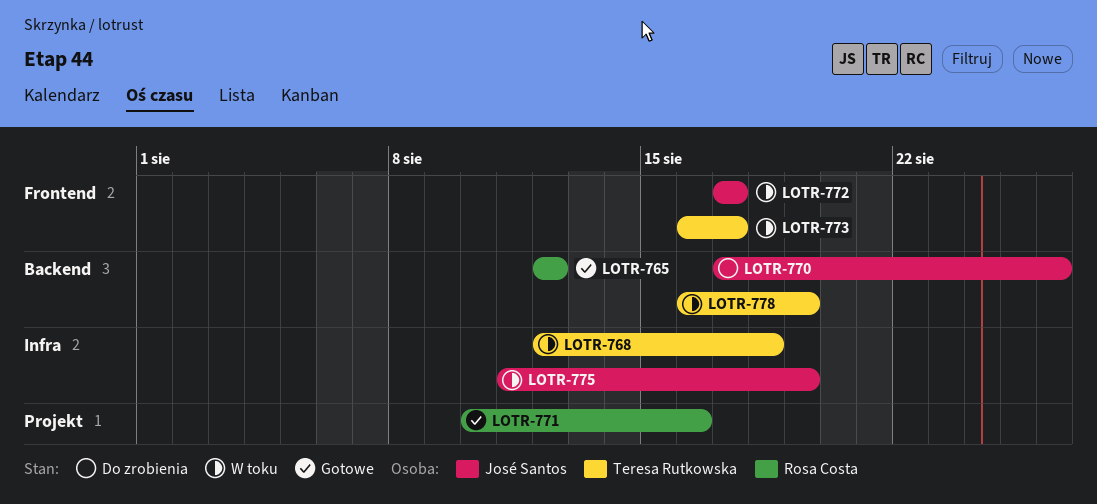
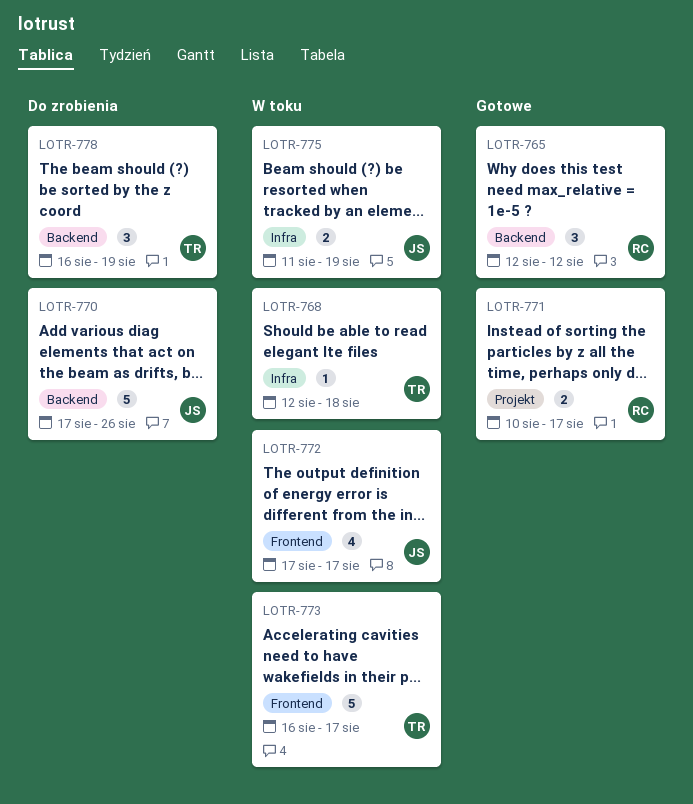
LOTR-771, due: Aug 16 -> Aug 17
LOTR-778, status: W toku -> Do zrobienia

